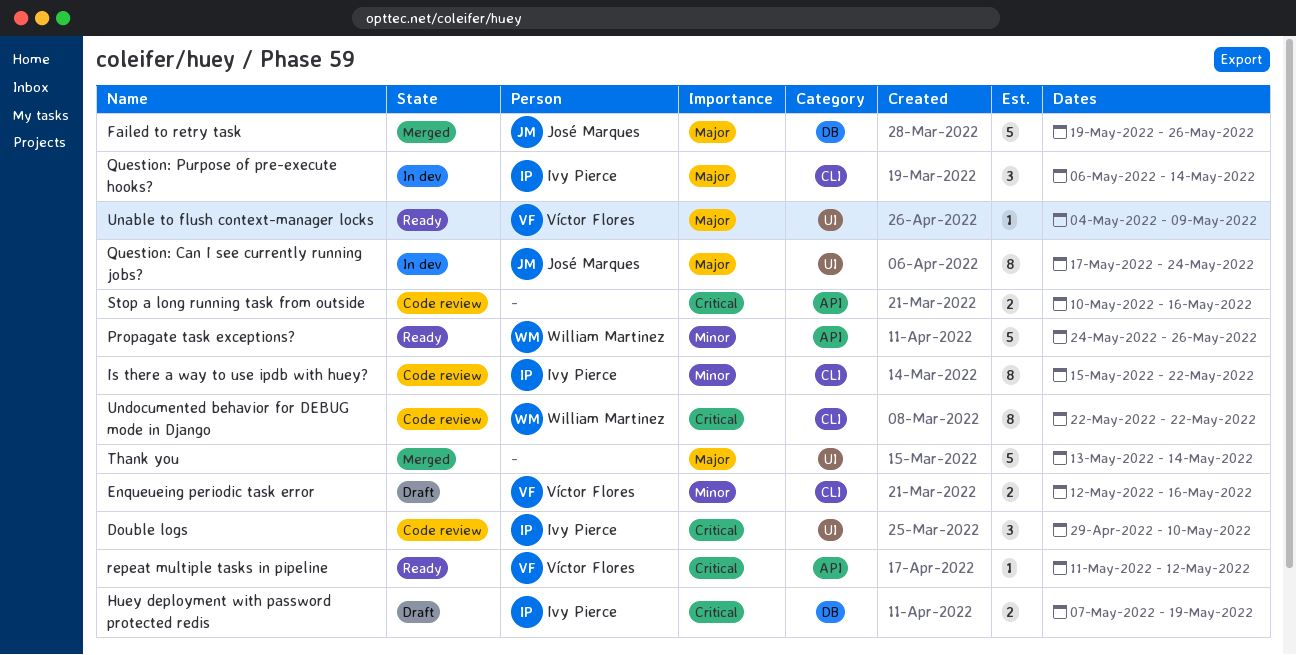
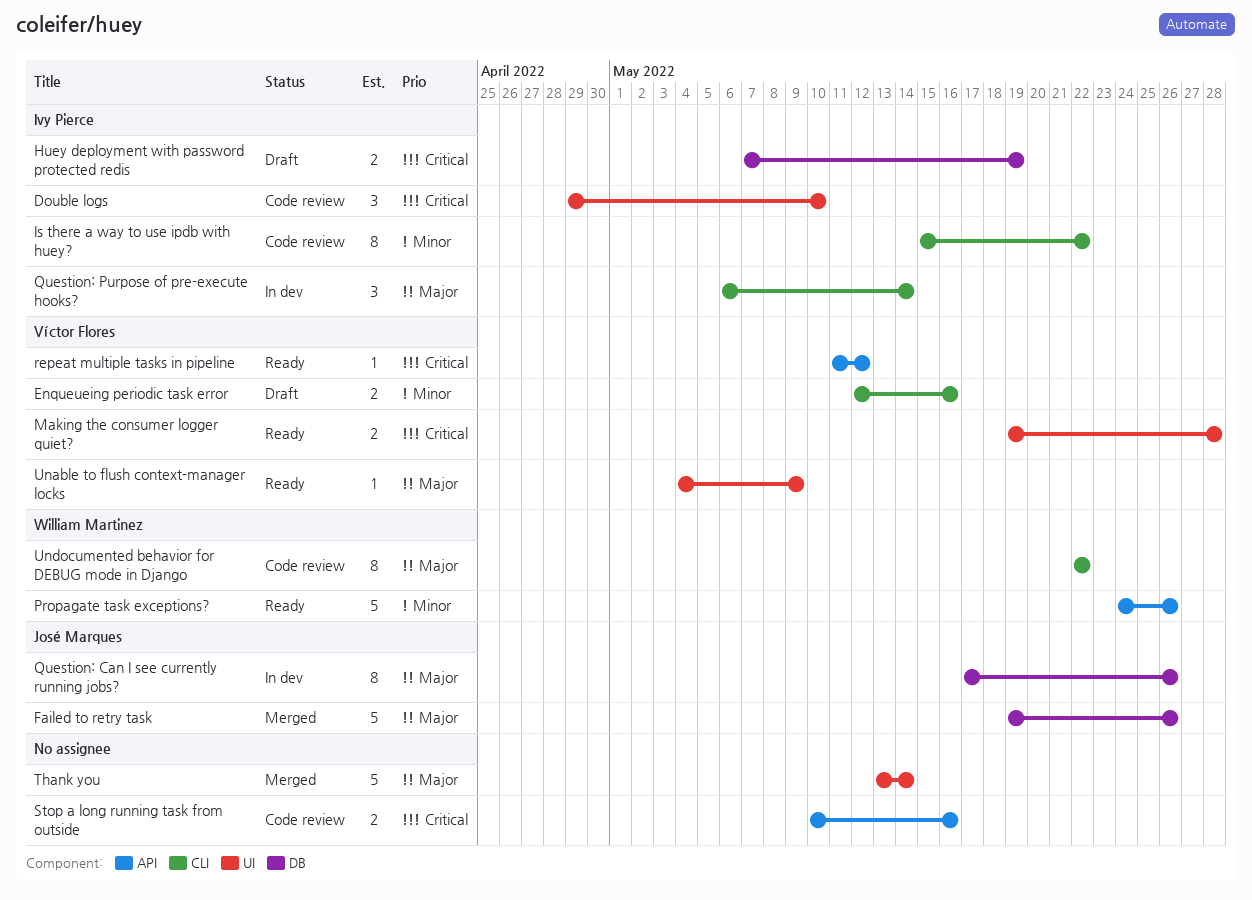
Making the consumer logger quiet?: none -> present
Question: Can I see currently running jobs?, label: UI -> DB
Question: Can I see currently running jobs?, due: May 24 -> May 26
Undocumented behavior for DEBUG mode in Django, priority: Critical -> Major

